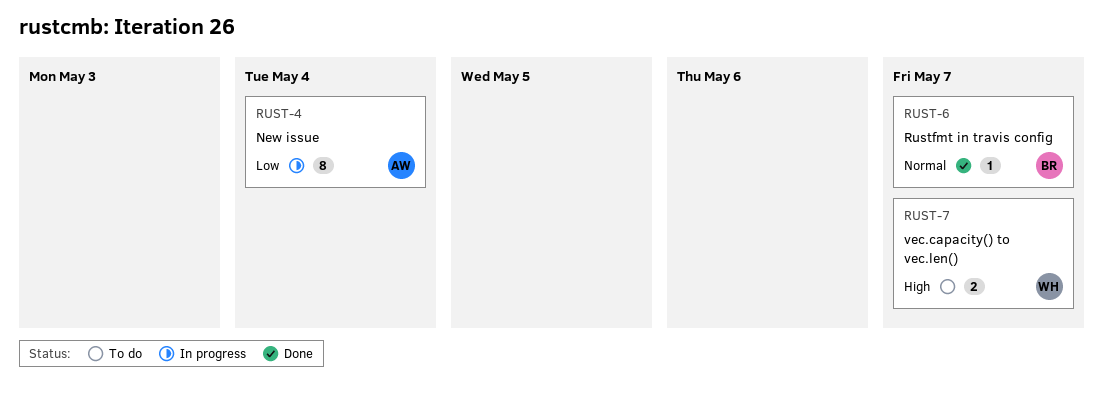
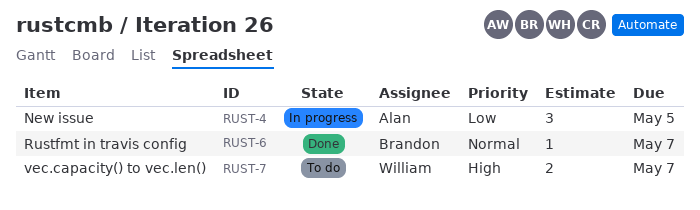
RUST-4, estimate: 8 -> 3
RUST-4, due: May 4 -> May 5

